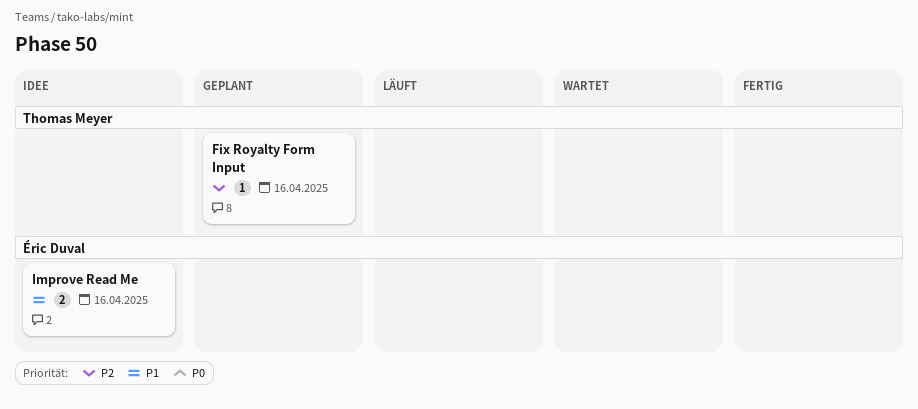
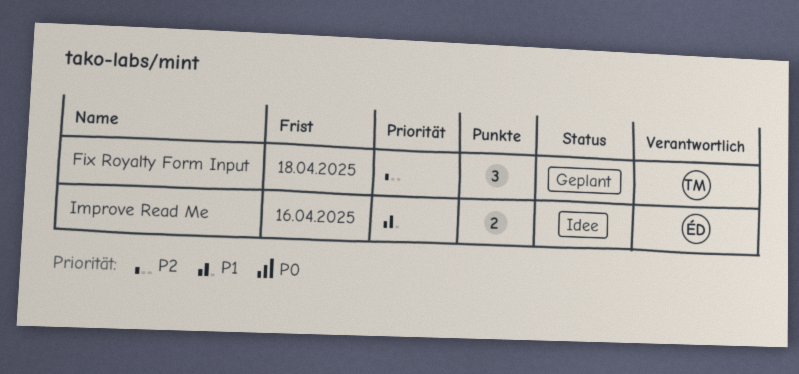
Fix Royalty Form Input, estimate: 1 -> 3
Fix Royalty Form Input, due: Apr 16 -> Apr 18

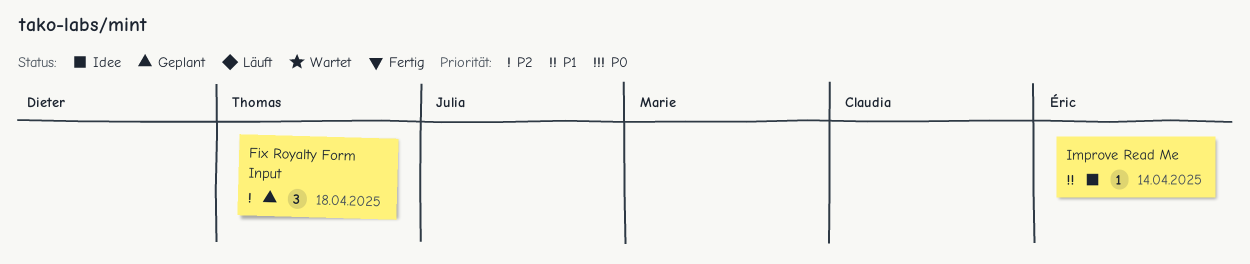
Improve Read Me, estimate: 2 -> 1
Improve Read Me, due: Apr 16 -> Apr 14

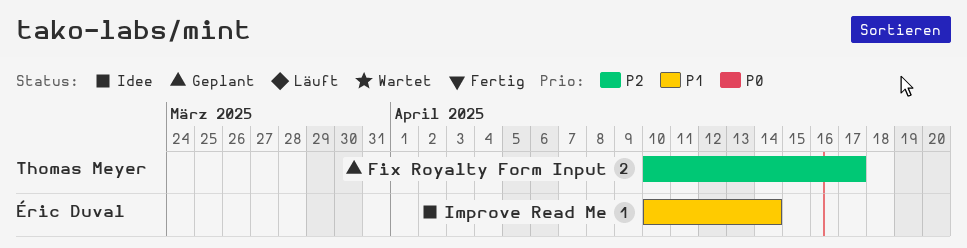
Fix Royalty Form Input, estimate: 3 -> 2
Fix Royalty Form Input, due: Apr 18 -> Apr 17

